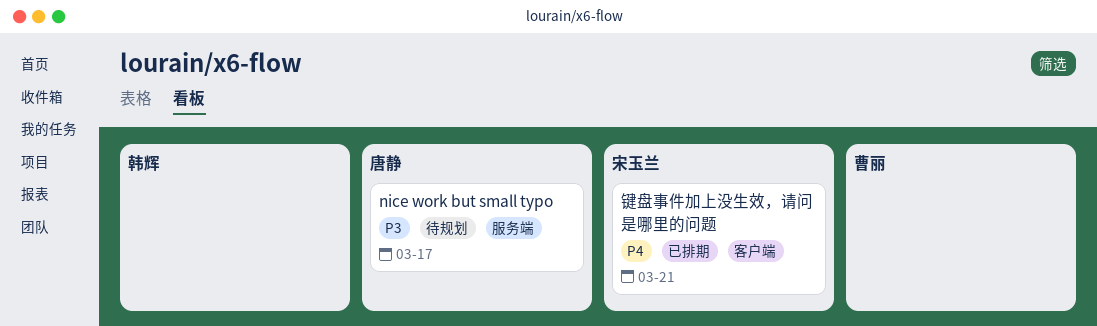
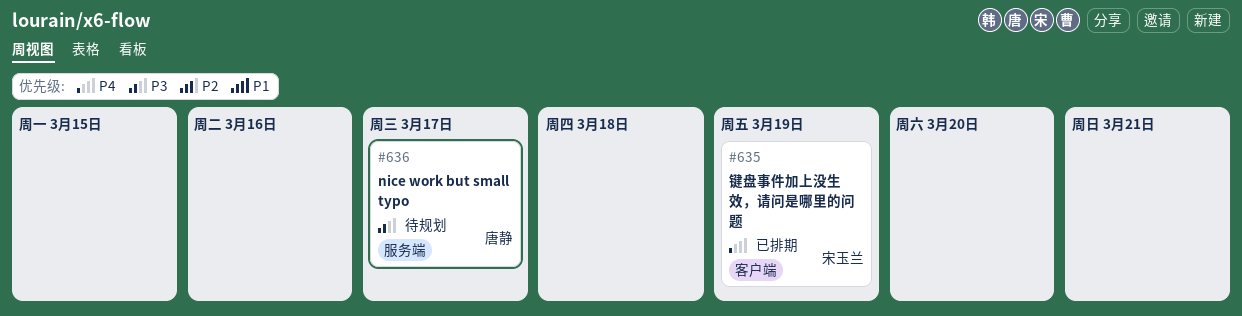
键盘事件加上没生效，请问是哪里的问题, due: Mar 21 -> Mar 19

